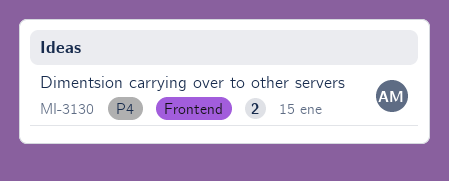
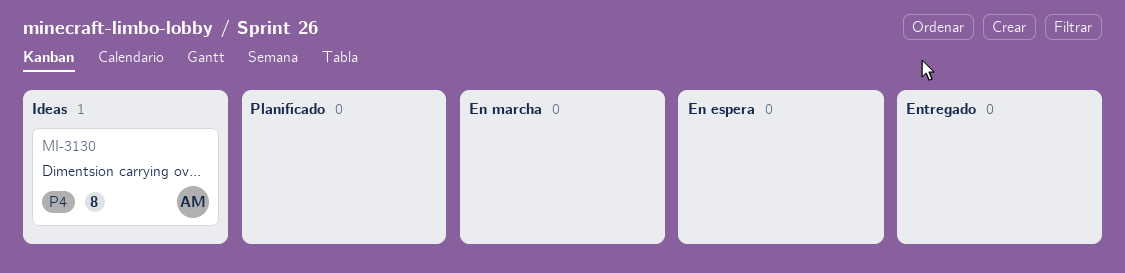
MI-3130, estimate: 2 -> 8

